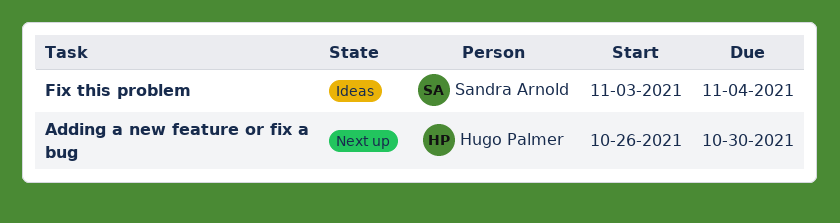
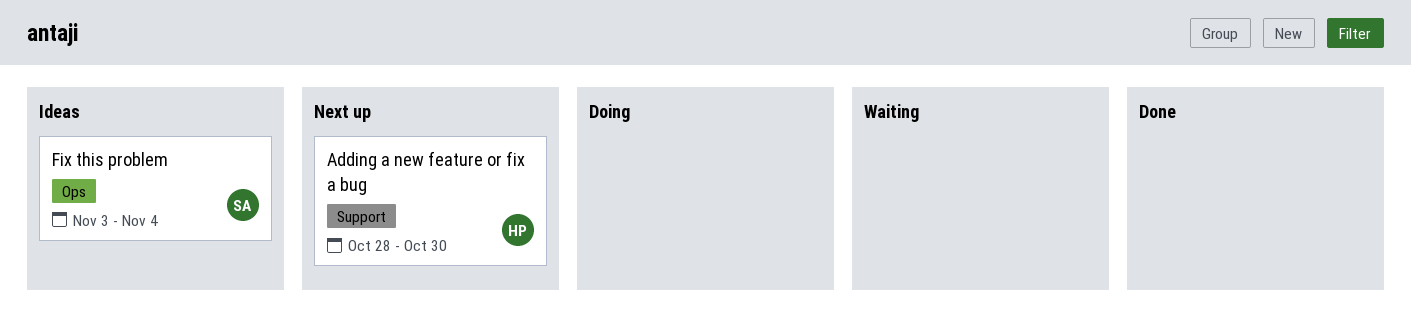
Adding a new feature or fix a bug, start: Oct 26 -> Oct 28

